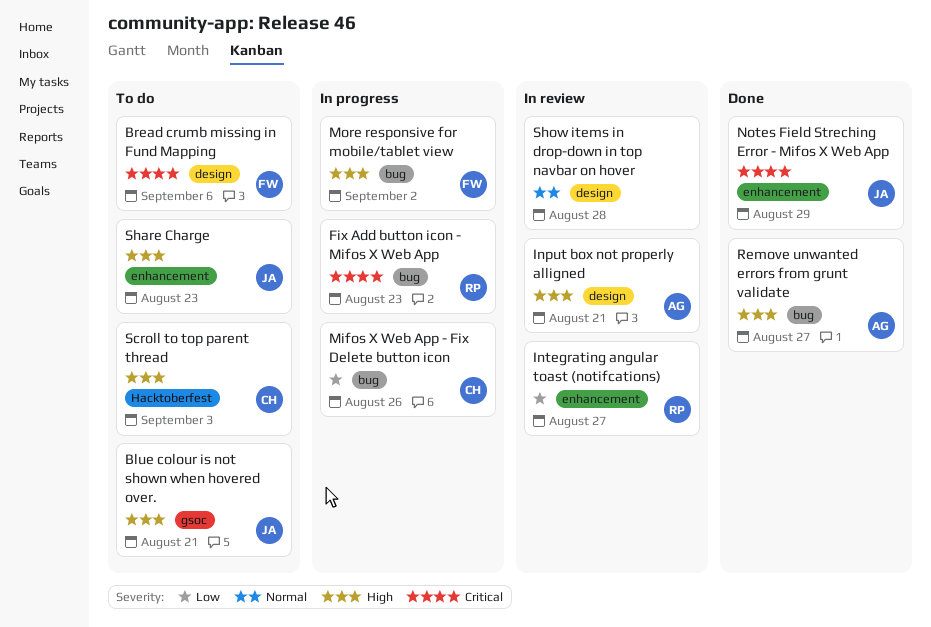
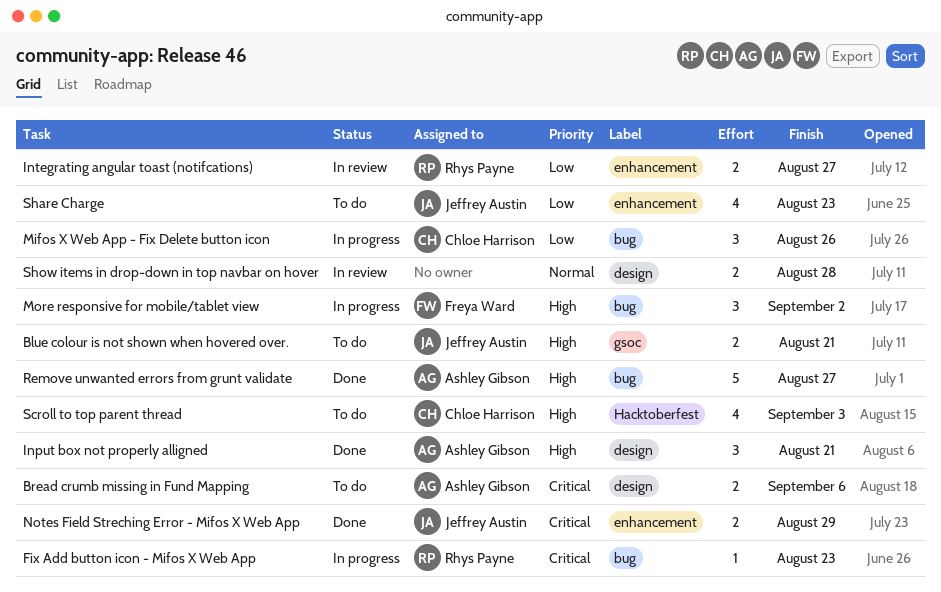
Bread crumb missing in Fund Mapping, owner: Freya Ward -> Ashley Gibson
Input box not properly alligned, status: In review -> Done
Share Charge, priority: High -> Low

